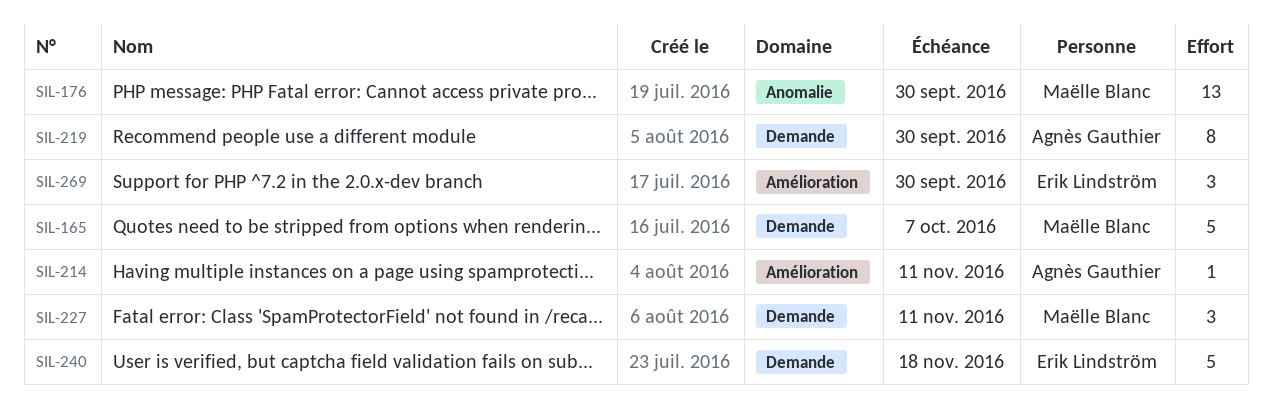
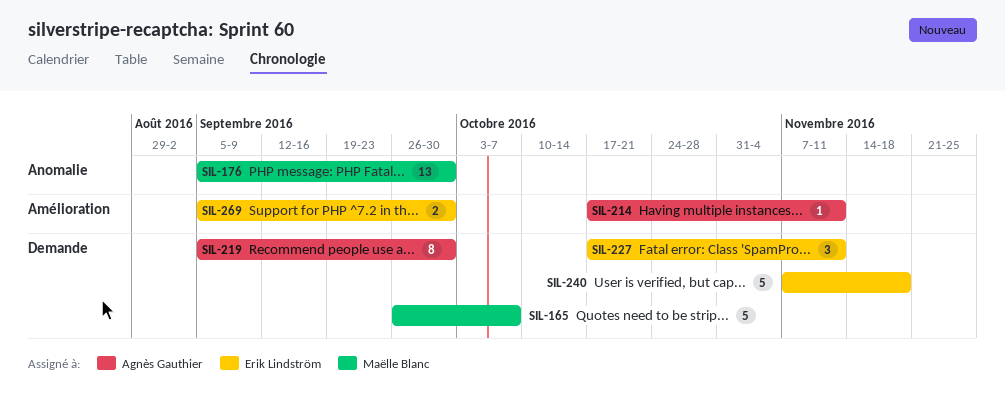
SIL-227, owner: Maëlle Blanc -> Erik Lindström
SIL-269, estimate: 3 -> 2

